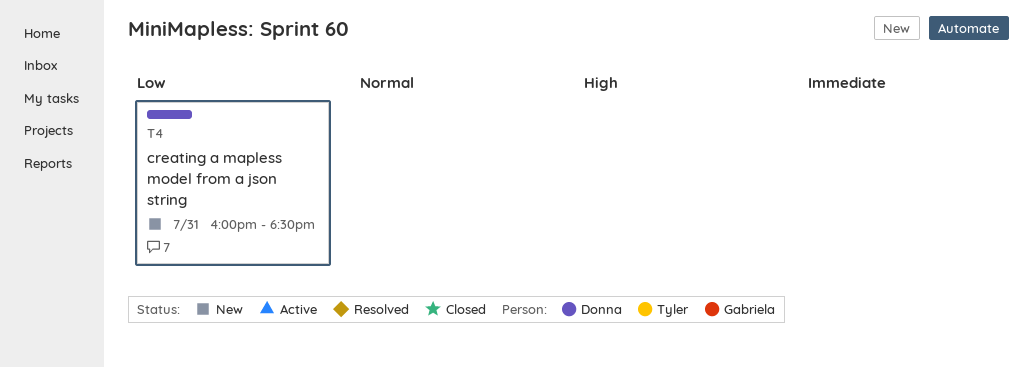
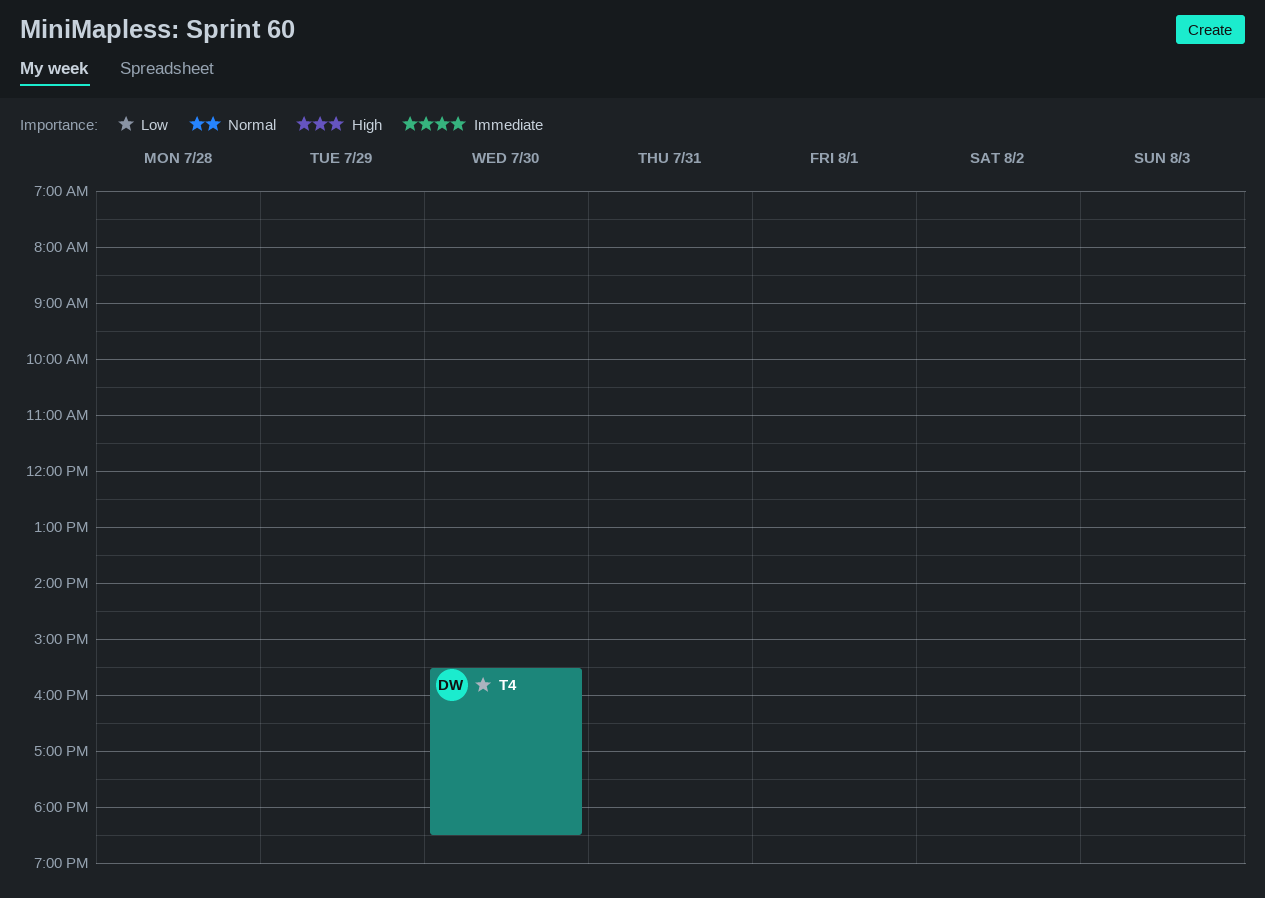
T4, day: Jul 31 -> Jul 30
T4, begins: 16:00 -> 15:30

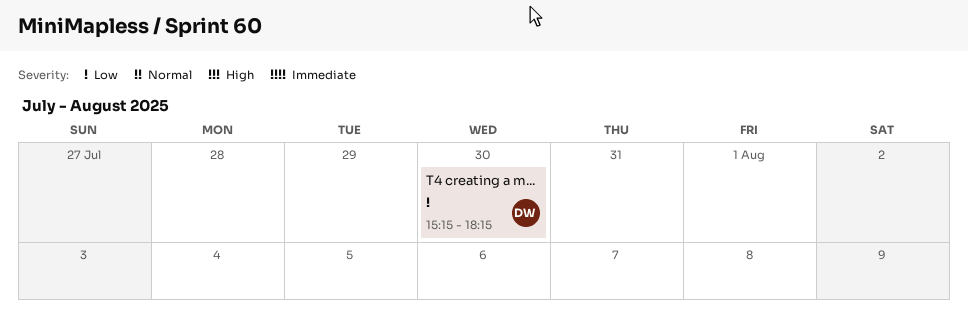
T4, begins: 15:30 -> 15:15
T4, ends: 18:30 -> 18:15

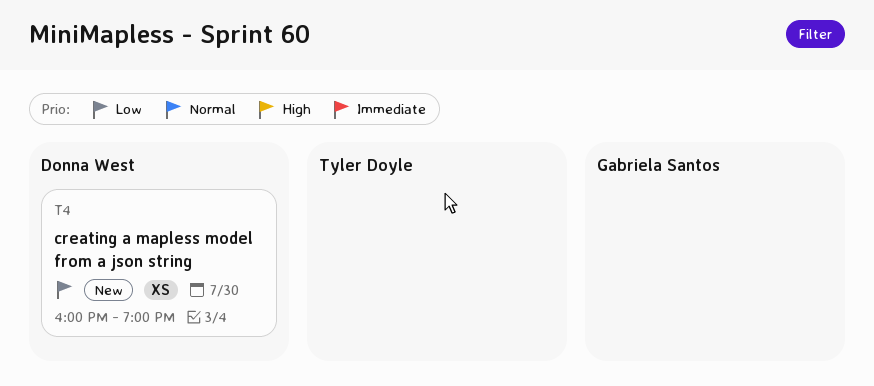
T4, begins: 15:15 -> 16:00
T4, ends: 18:15 -> 19:00

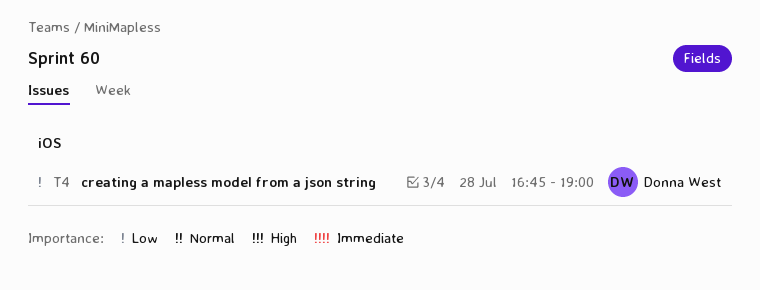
T4, day: Jul 30 -> Jul 28
T4, begins: 16:00 -> 16:45

